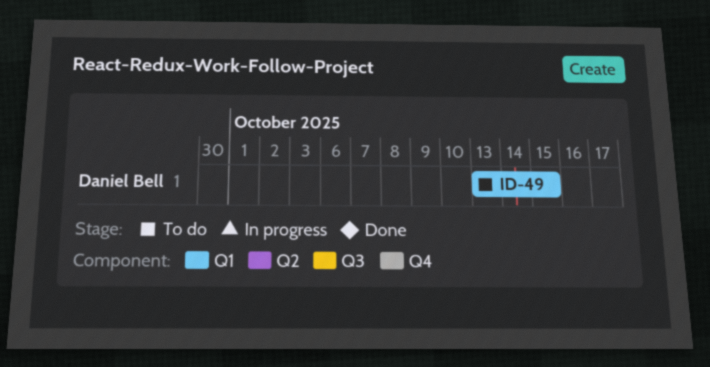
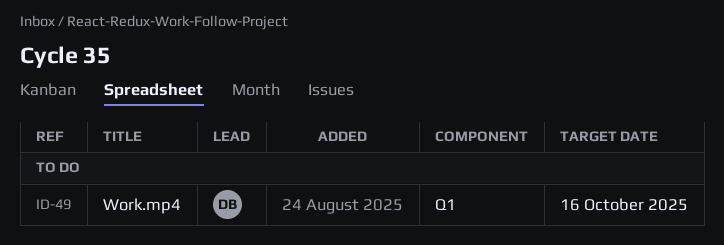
ID-49, due: Oct 15 -> Oct 16

